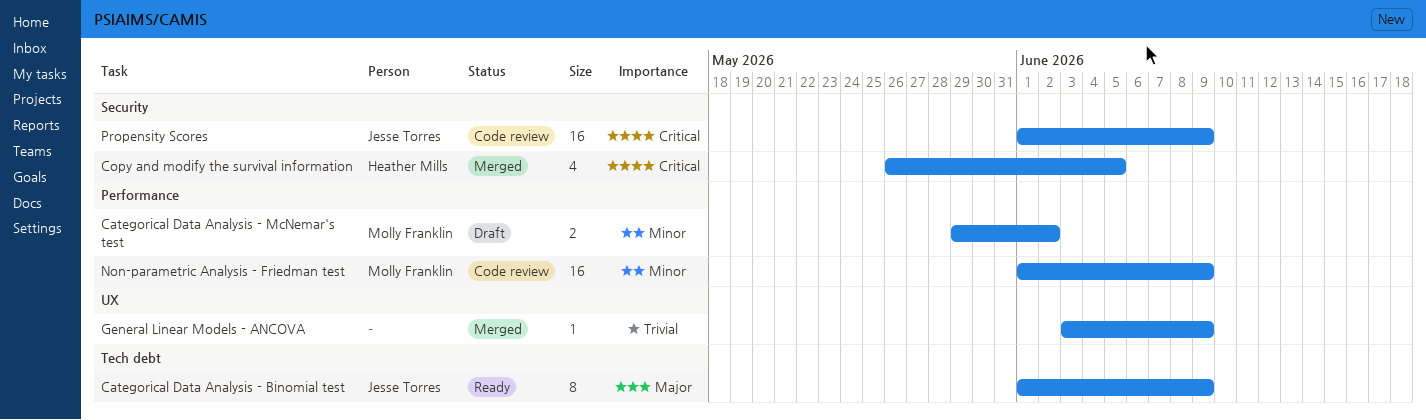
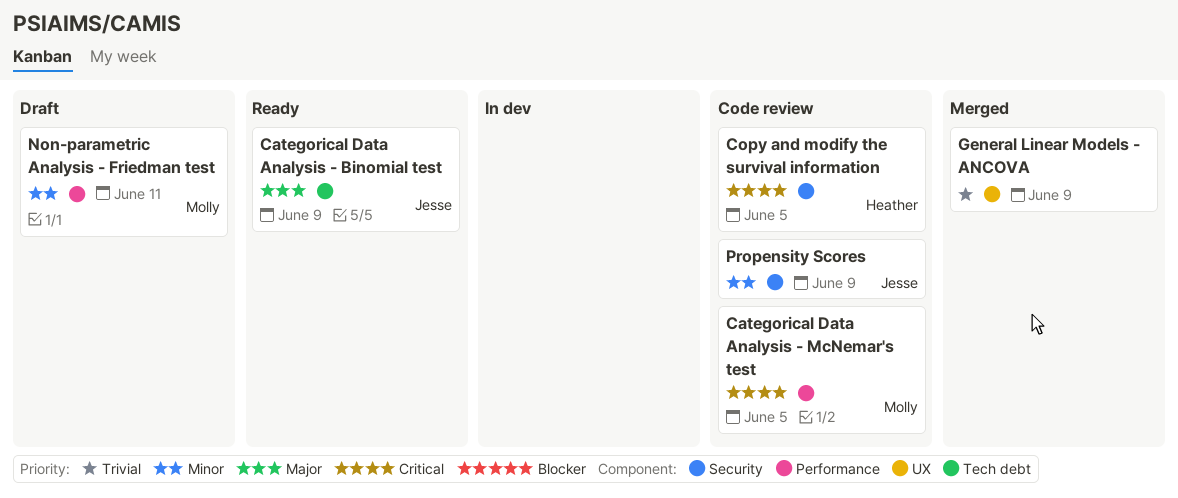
Categorical Data Analysis - McNemar's test, status: Draft -> Code review
Categorical Data Analysis - McNemar's test, priority: Minor -> Critical
Categorical Data Analysis - McNemar's test, due: Jun 2 -> Jun 5
Copy and modify the survival information, status: Merged -> Code review
Non-parametric Analysis - Friedman test, status: Code review -> Draft
Non-parametric Analysis - Friedman test, due: Jun 9 -> Jun 11
Propensity Scores, priority: Critical -> Minor

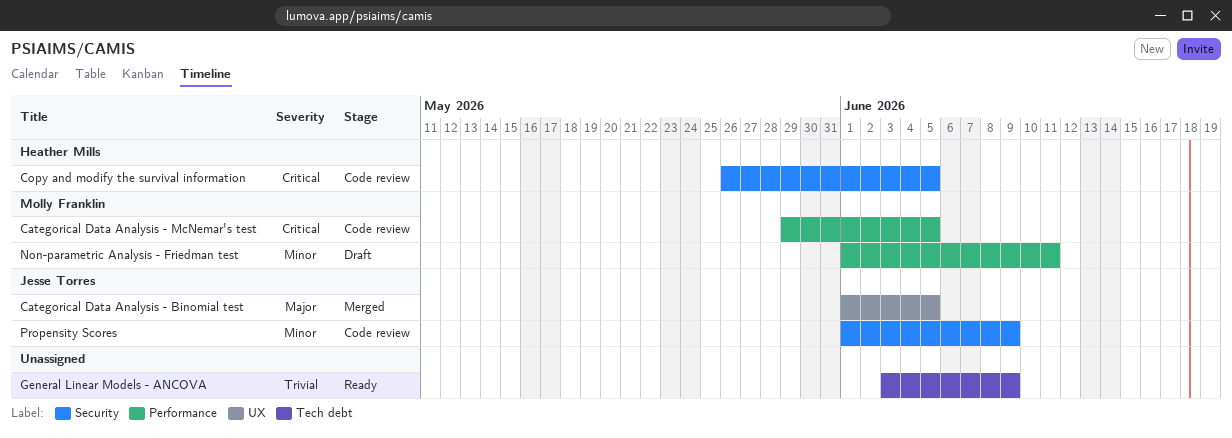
Categorical Data Analysis - Binomial test, status: Ready -> Merged
Categorical Data Analysis - Binomial test, label: Tech debt -> UX
Categorical Data Analysis - Binomial test, due: Jun 9 -> Jun 5
General Linear Models - ANCOVA, status: Merged -> Ready
General Linear Models - ANCOVA, label: UX -> Tech debt

